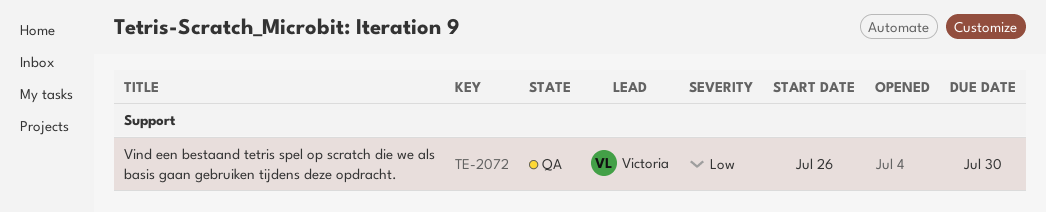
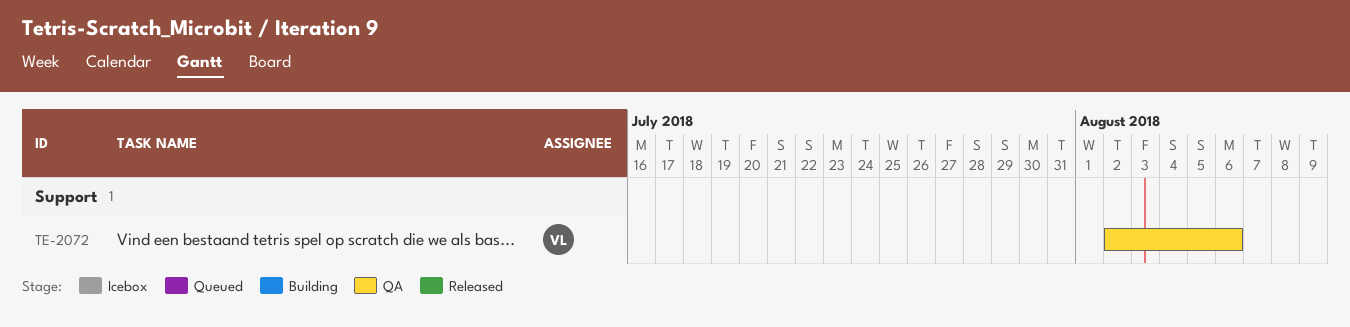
TE-2072, start: Jul 26 -> Aug 2
TE-2072, due: Jul 30 -> Aug 6

